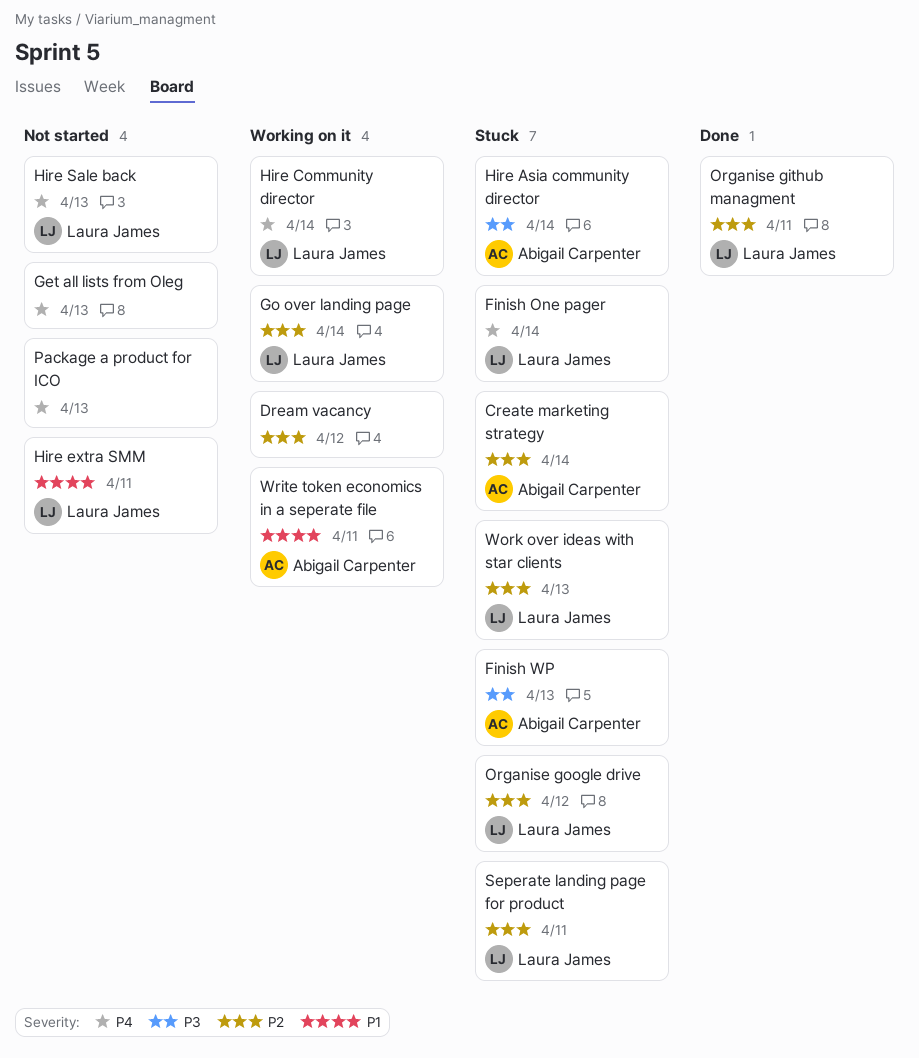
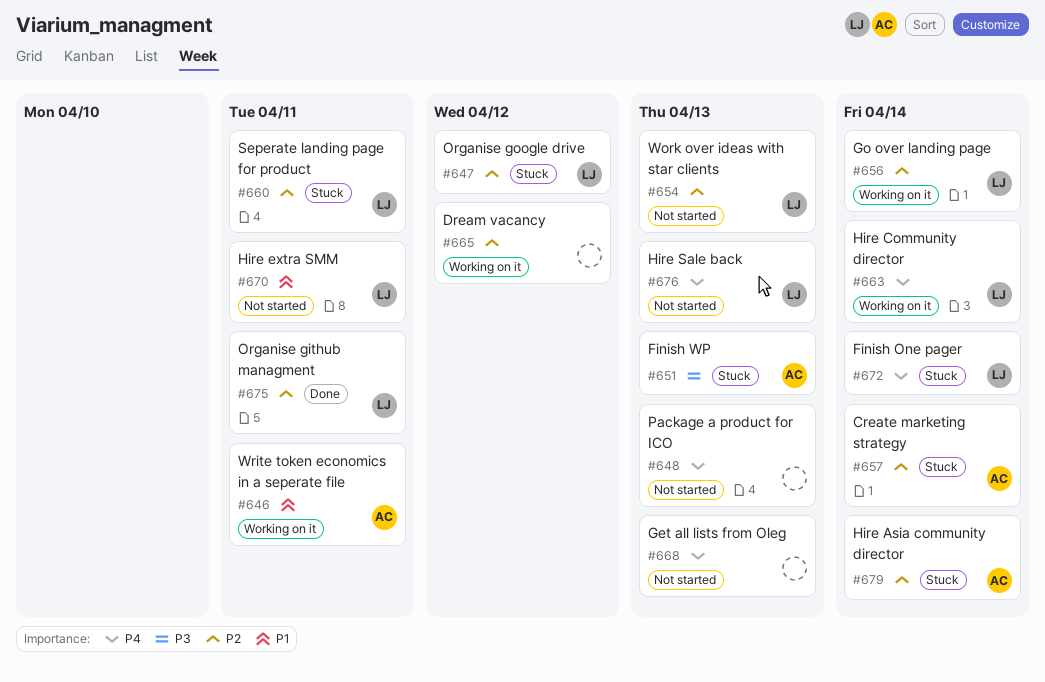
Hire Asia community director, priority: P3 -> P2
Work over ideas with star clients, status: Stuck -> Not started

